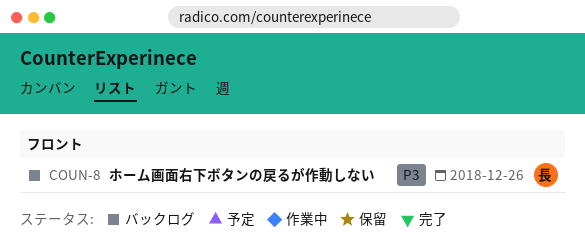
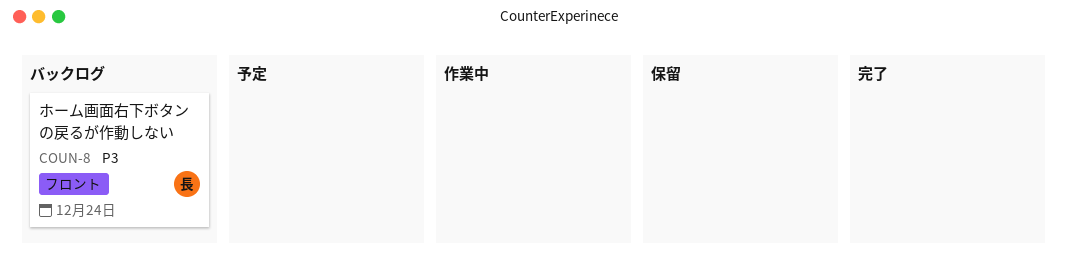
COUN-8, due: Dec 26 -> Dec 24

